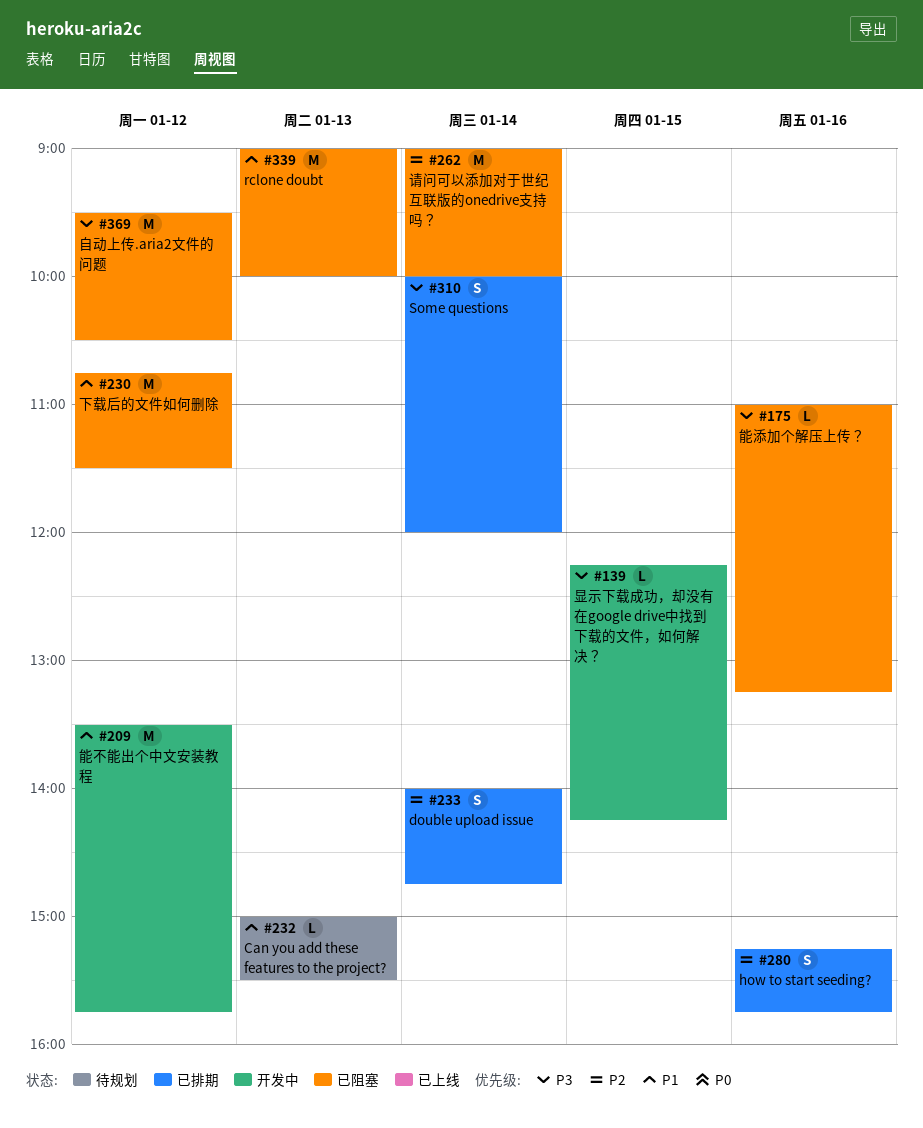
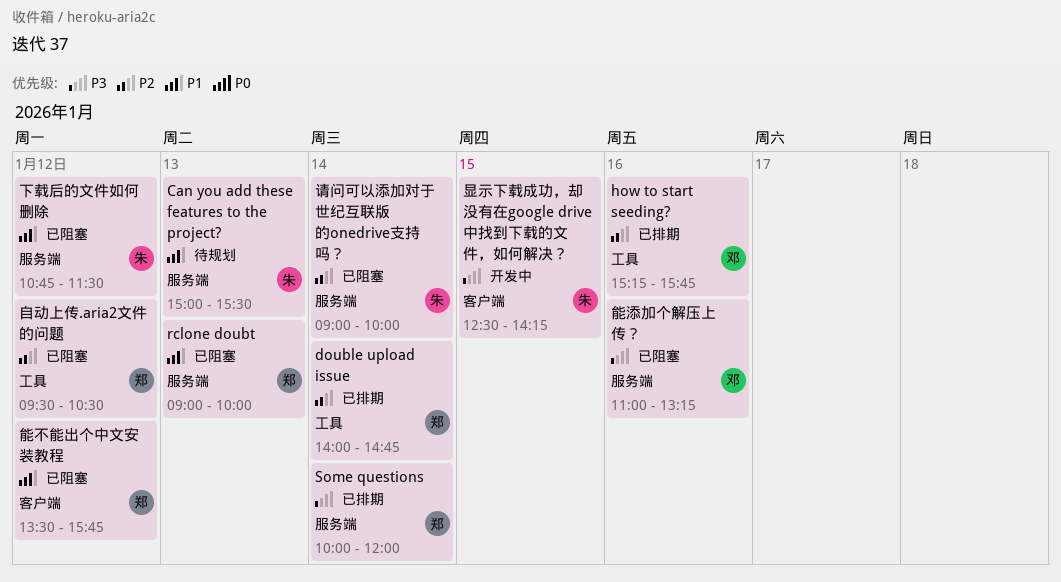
显示下载成功，却没有在google drive中找到下载的文件，如何解决？, begins: 12:15 -> 12:30
能不能出个中文安装教程, status: 开发中 -> 已阻塞
自动上传.aria2文件的问题, priority: P3 -> P2

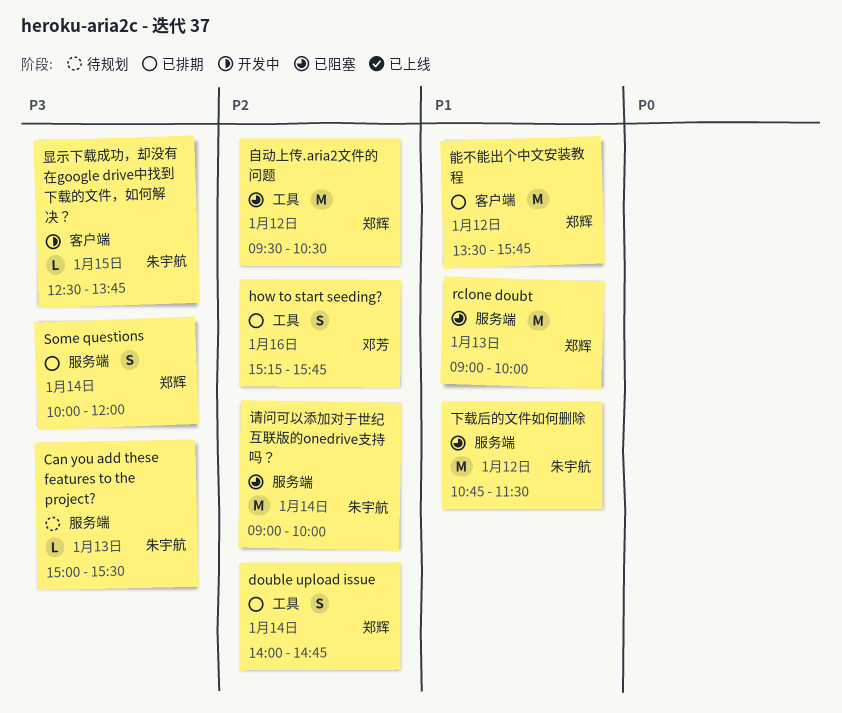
Can you add these features to the project?, priority: P1 -> P3
显示下载成功，却没有在google drive中找到下载的文件，如何解决？, ends: 14:15 -> 13:45
能不能出个中文安装教程, status: 已阻塞 -> 已排期
能添加个解压上传？: present -> none

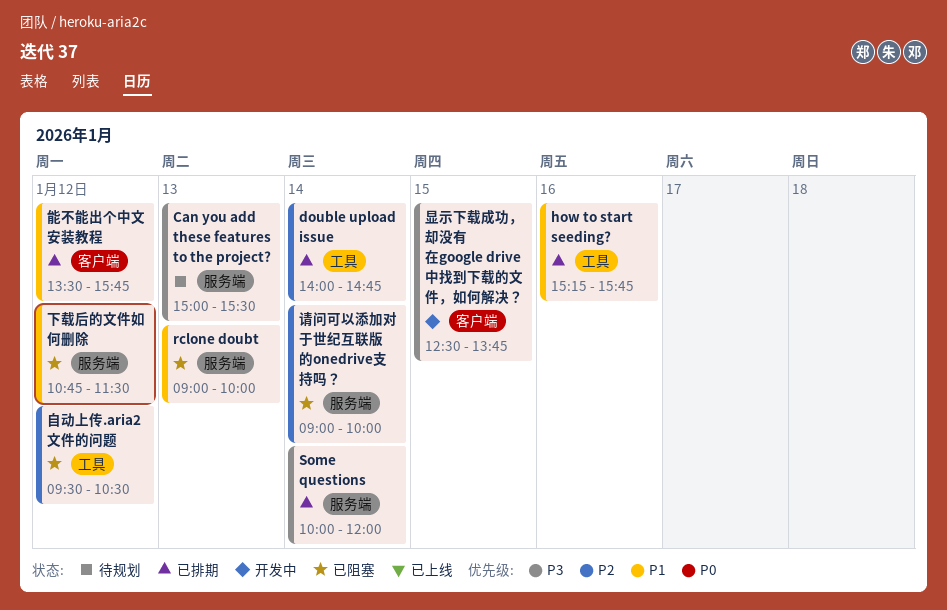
how to start seeding?, priority: P2 -> P1

